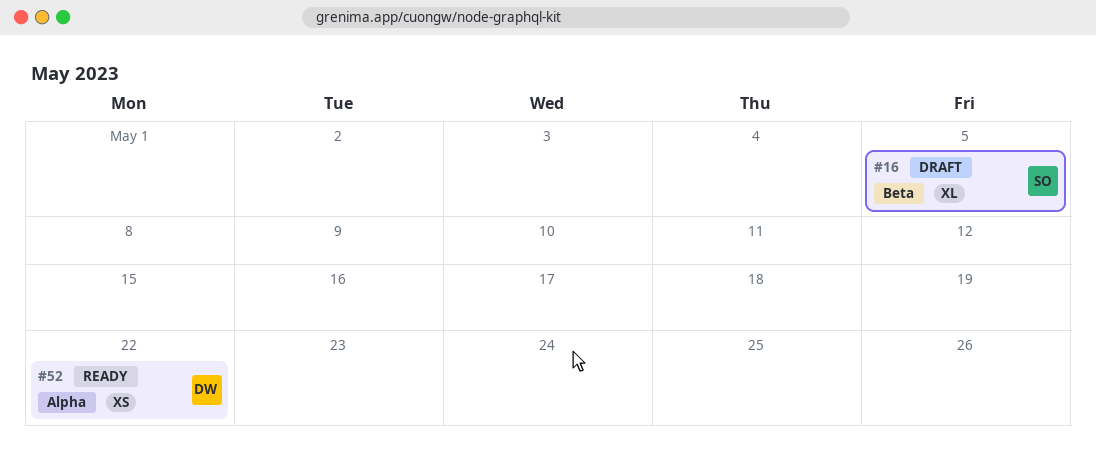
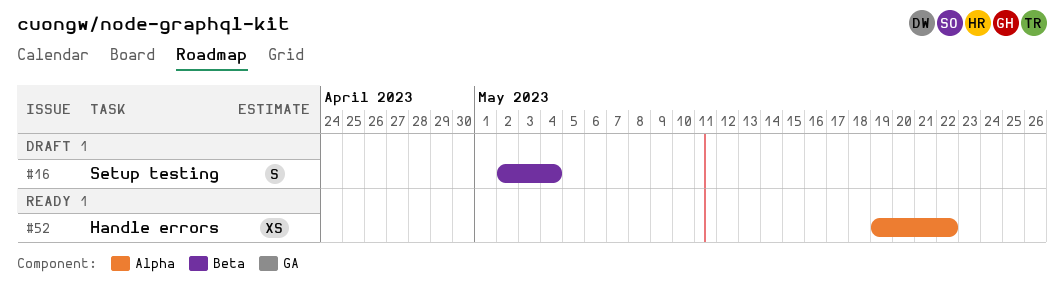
#16, estimate: XL -> S
#16, due: May 5 -> May 4

